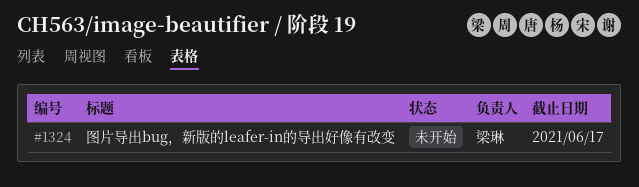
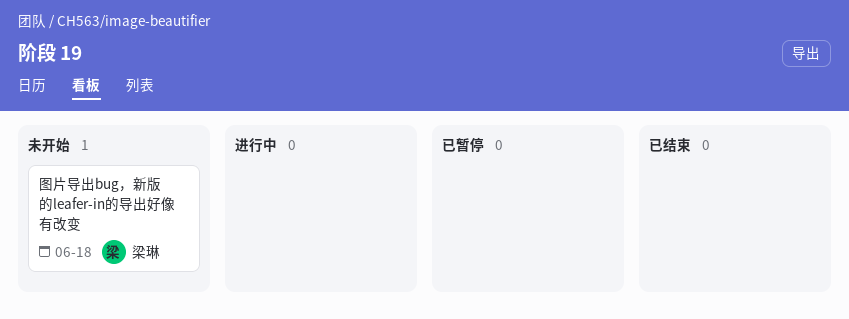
图片导出bug，新版的leafer-in的导出好像有改变, due: Jun 17 -> Jun 18

